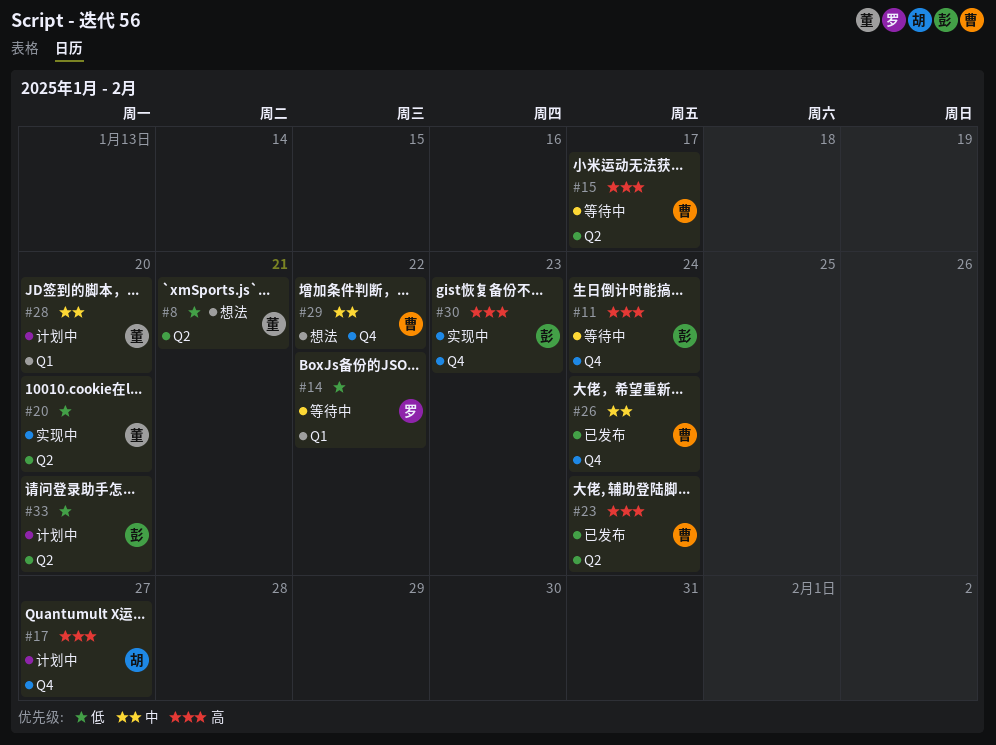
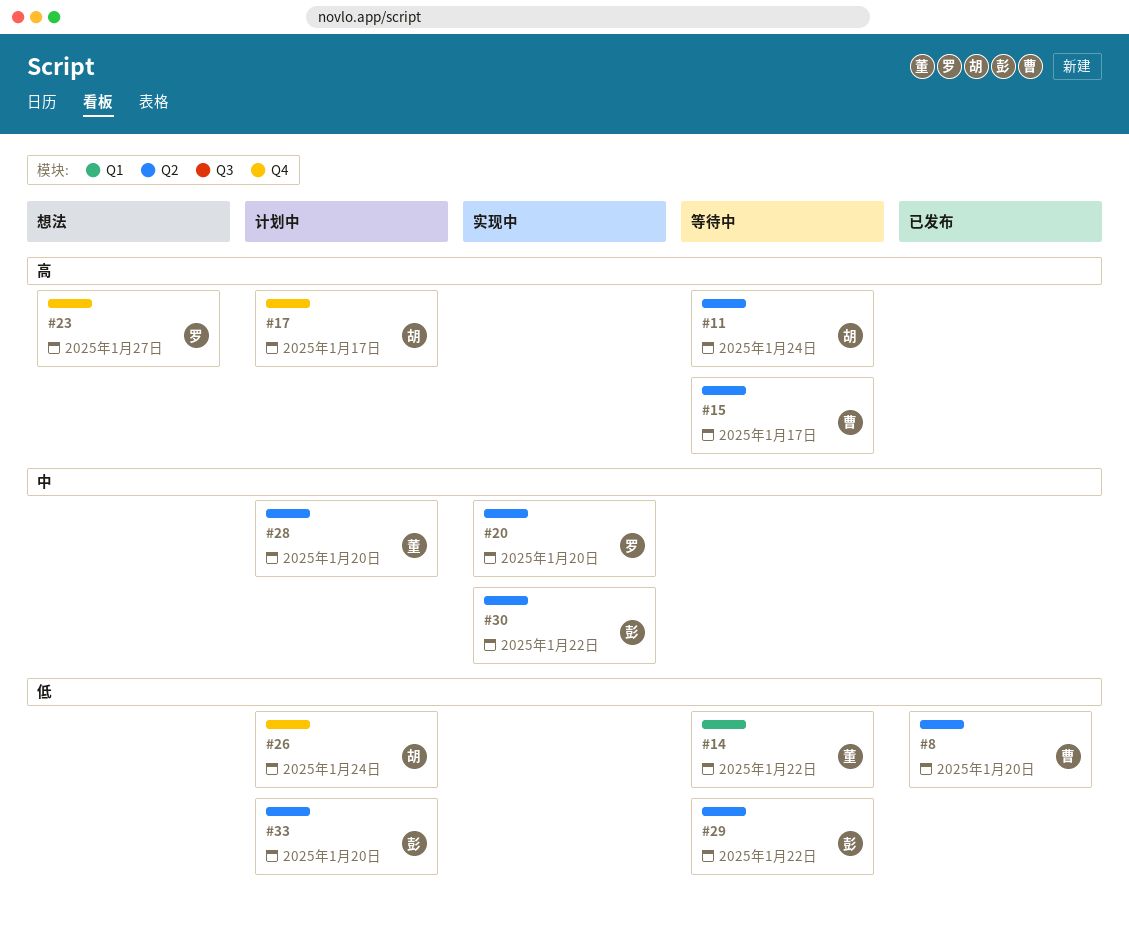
#8, status: 想法 -> 已发布
#8, owner: 董 -> 曹
#8, due: Jan 21 -> Jan 20
#11, owner: 彭 -> 胡
#11, label: Q4 -> Q2
#14, owner: 罗 -> 董
#17, due: Jan 27 -> Jan 17
#20, owner: 董 -> 罗
#20, priority: 低 -> 中
#23, status: 已发布 -> 想法
#23, owner: 曹 -> 罗
#23, label: Q2 -> Q4
#23, due: Jan 24 -> Jan 27
#26, status: 已发布 -> 计划中
#26, owner: 曹 -> 胡
#26, priority: 中 -> 低
#28, label: Q1 -> Q2
#29, status: 想法 -> 等待中
#29, owner: 曹 -> 彭
#29, priority: 中 -> 低
#29, label: Q4 -> Q2
#30, priority: 高 -> 中
#30, label: Q4 -> Q2
#30, due: Jan 23 -> Jan 22

